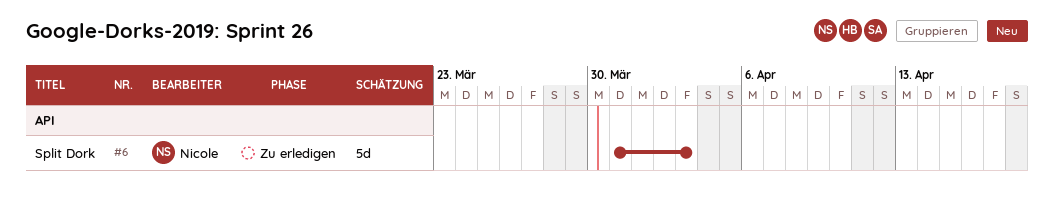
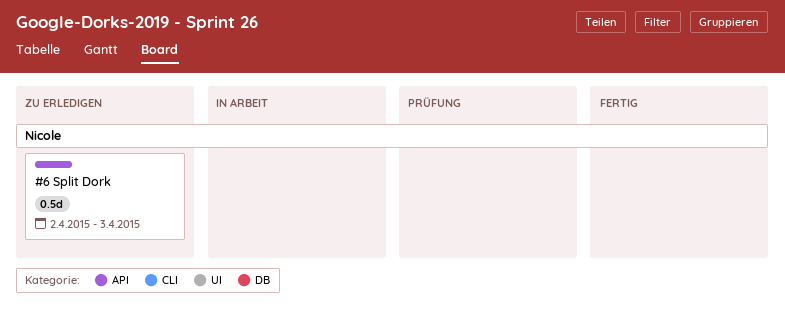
#6, estimate: 5d -> 0.5d
#6, start: Mar 31 -> Apr 2

